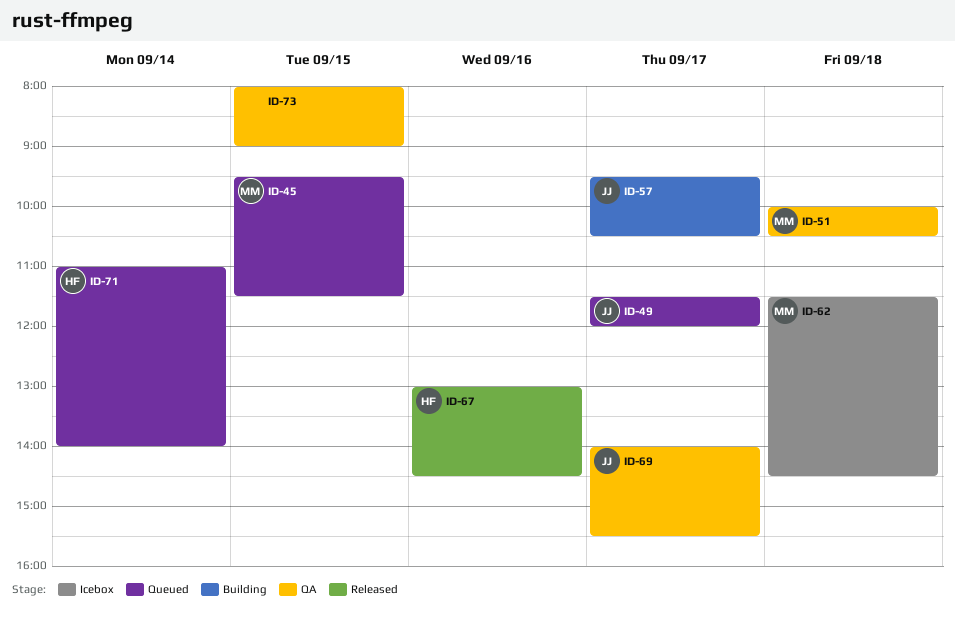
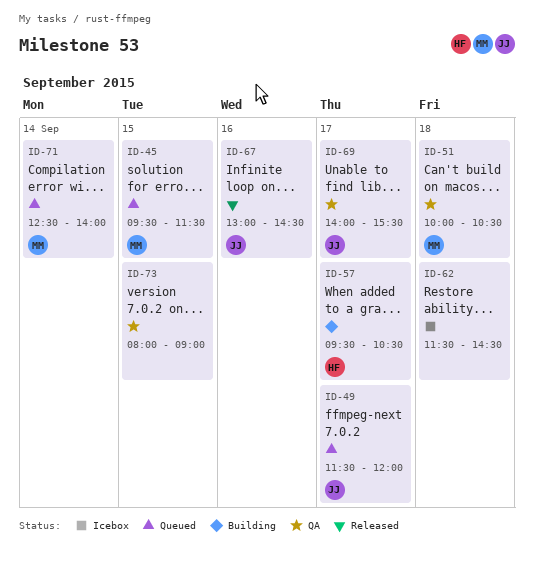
ID-57, owner: JJ -> HF
ID-62, owner: MM -> none
ID-67, owner: HF -> JJ
ID-71, owner: HF -> MM
ID-71, begins: 11:00 -> 12:30

